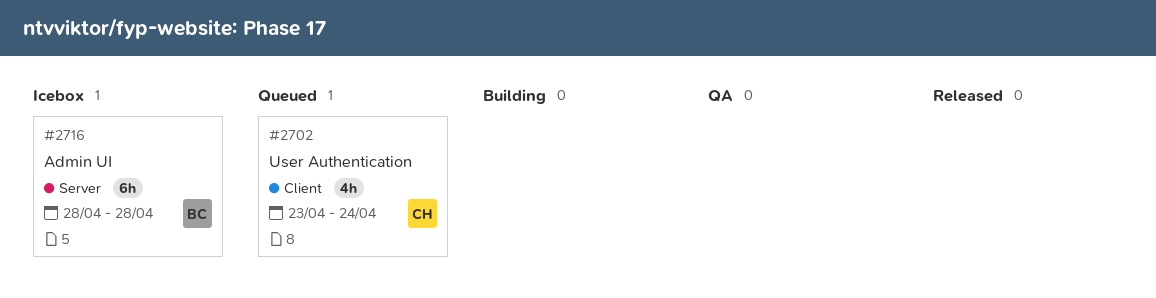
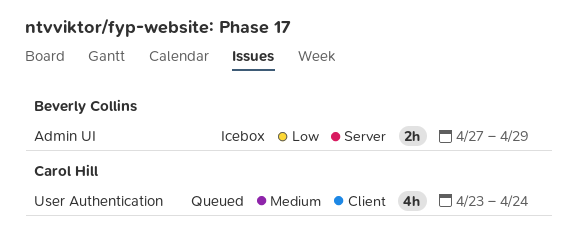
Admin UI, estimate: 6h -> 2h
Admin UI, start: Apr 28 -> Apr 27
Admin UI, due: Apr 28 -> Apr 29

